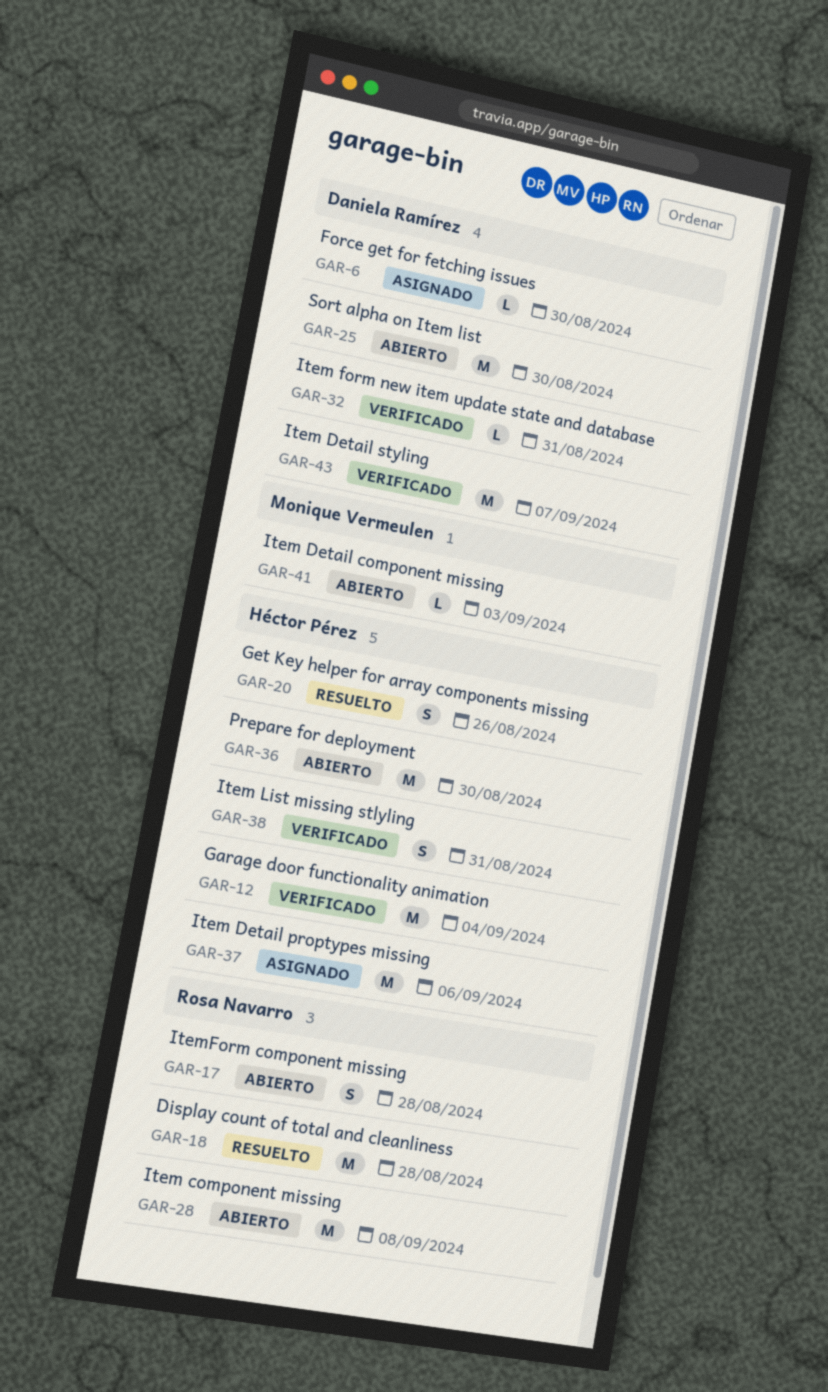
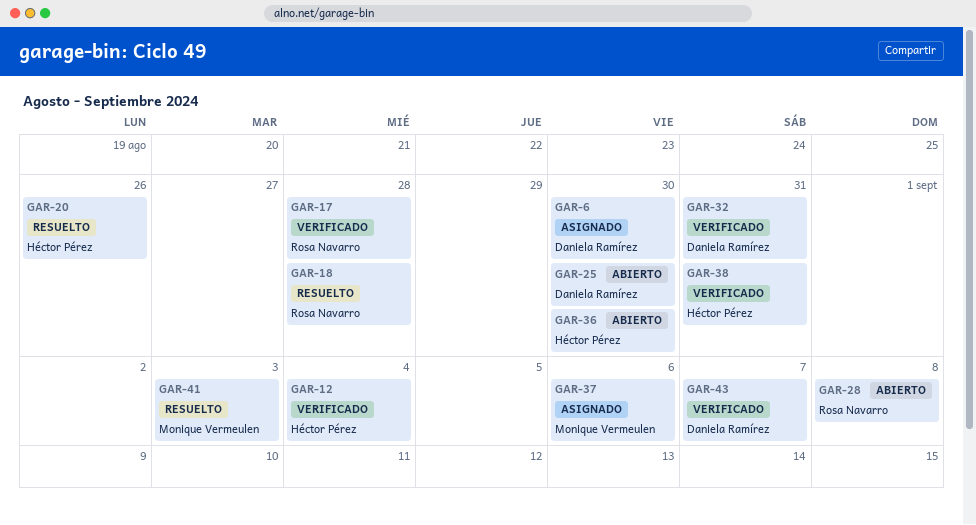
GAR-17, status: Abierto -> Verificado
GAR-37, owner: Héctor Pérez -> Monique Vermeulen
GAR-41, status: Abierto -> Resuelto

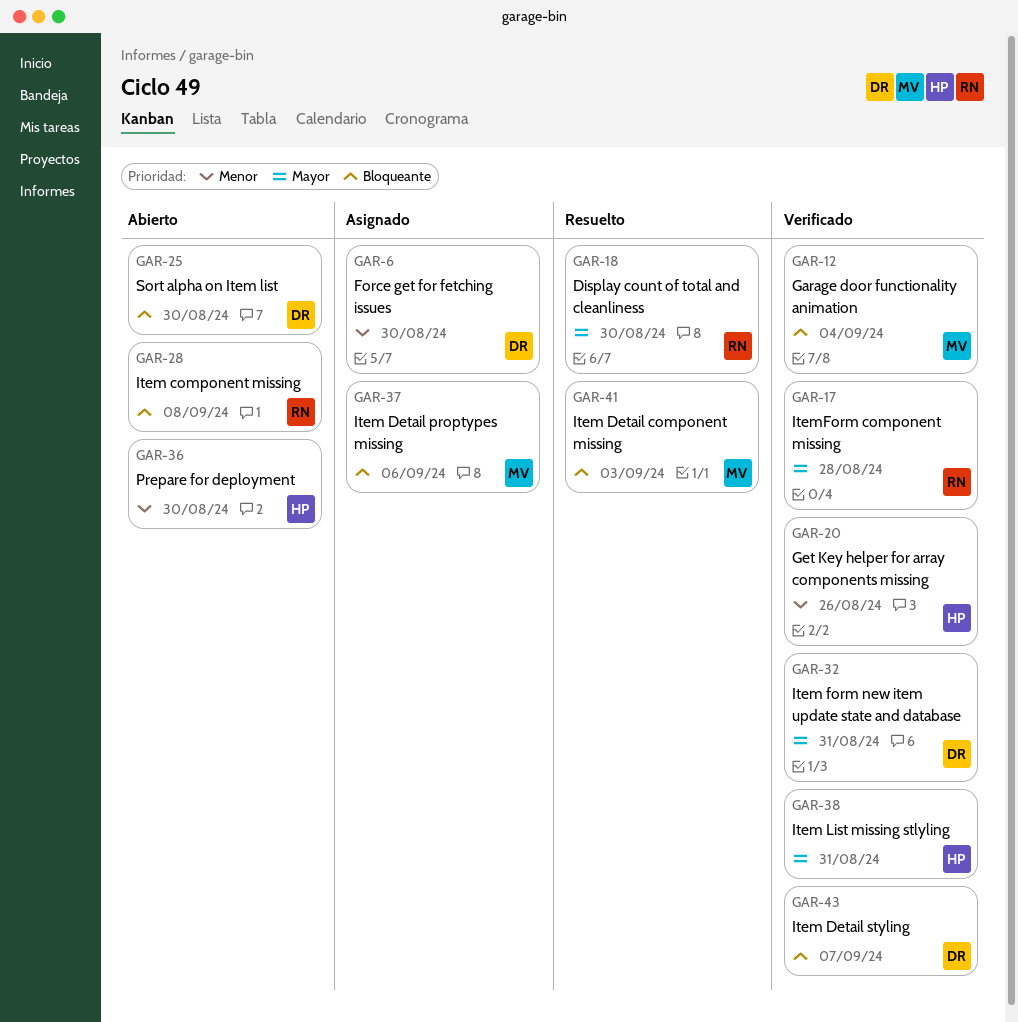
GAR-12, owner: Héctor Pérez -> Monique Vermeulen
GAR-18, due: Aug 28 -> Aug 30
GAR-20, status: Resuelto -> Verificado

